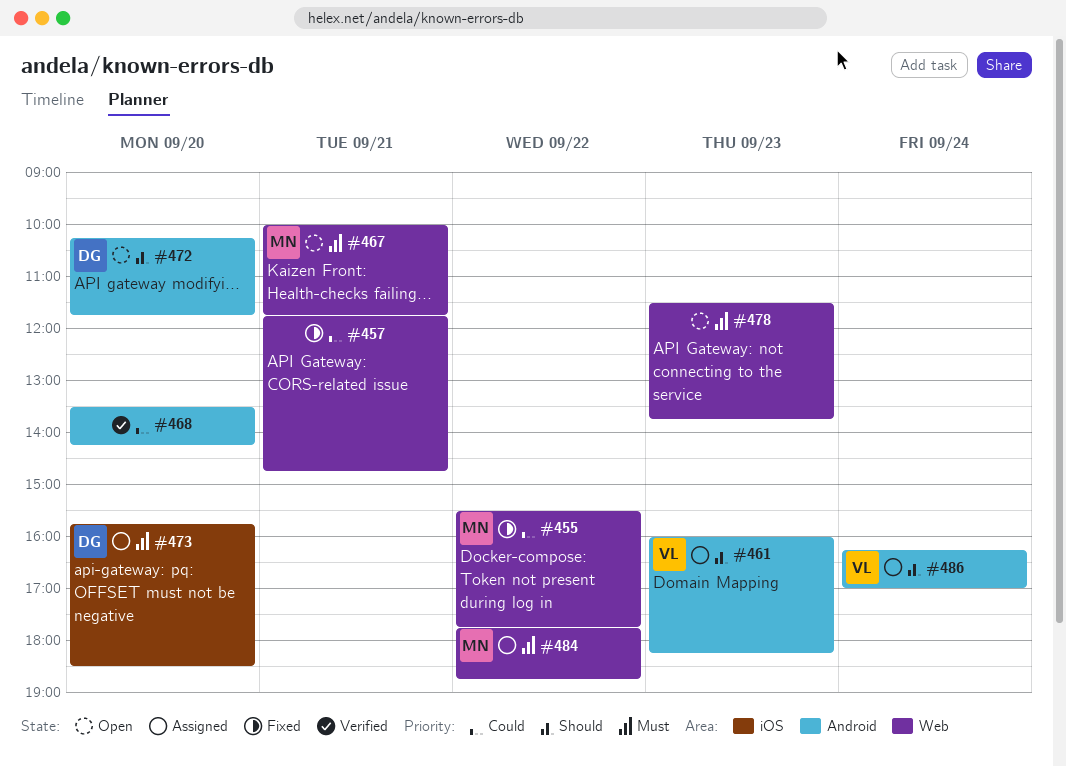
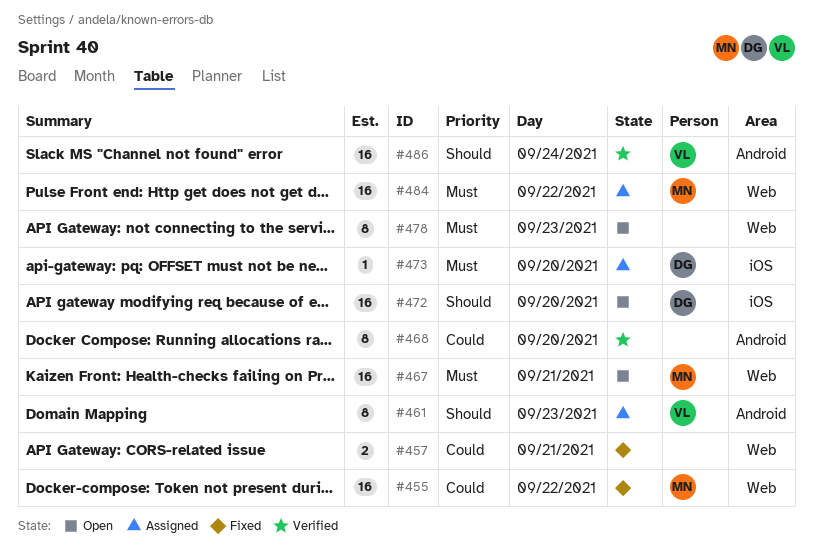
#472, label: Android -> iOS
#486, status: Assigned -> Verified

